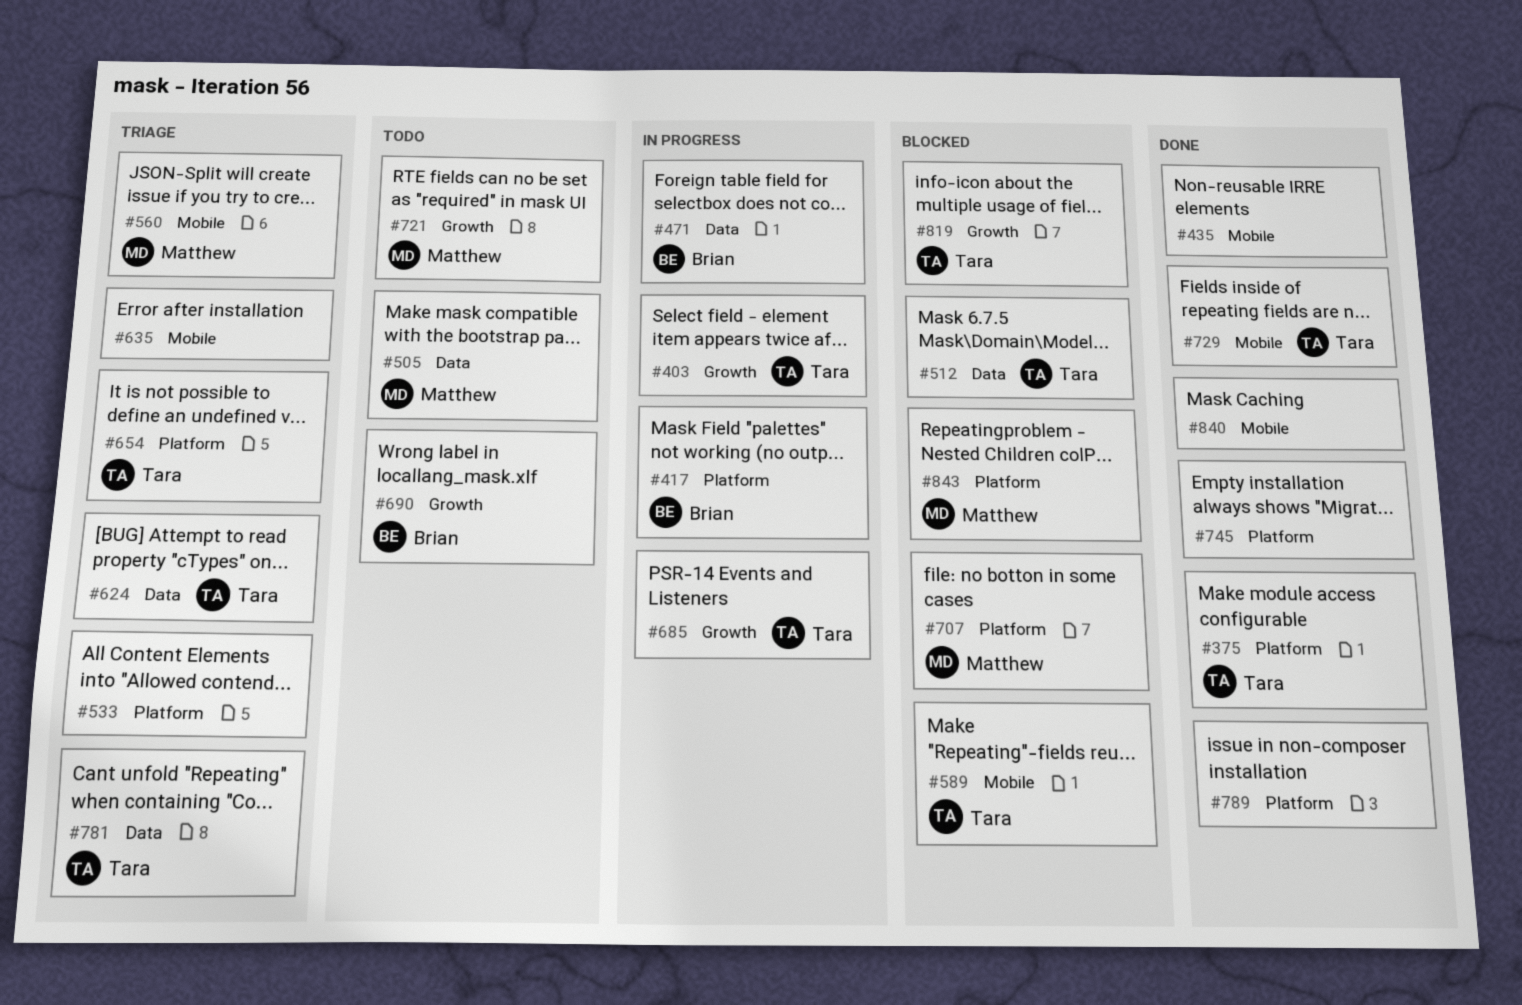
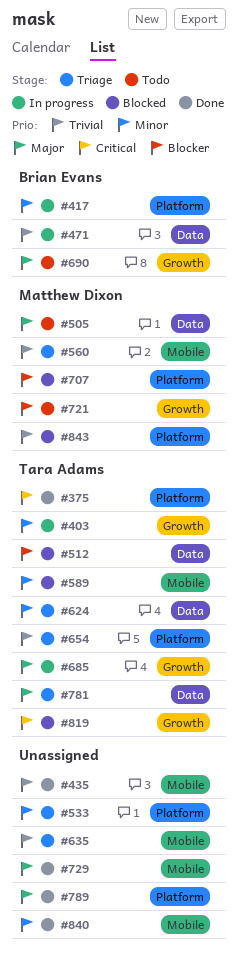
#729, owner: Tara Adams -> none
#745: present -> none

